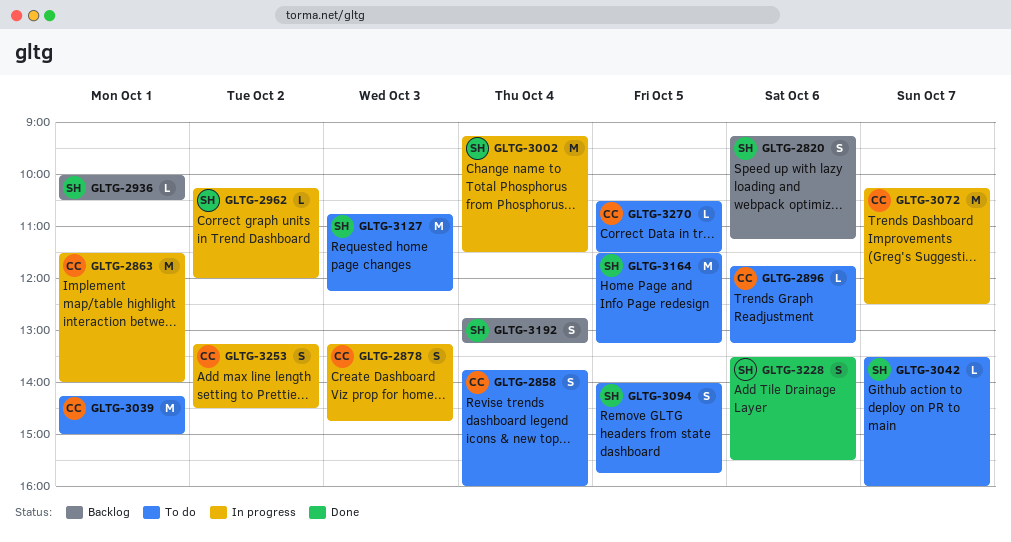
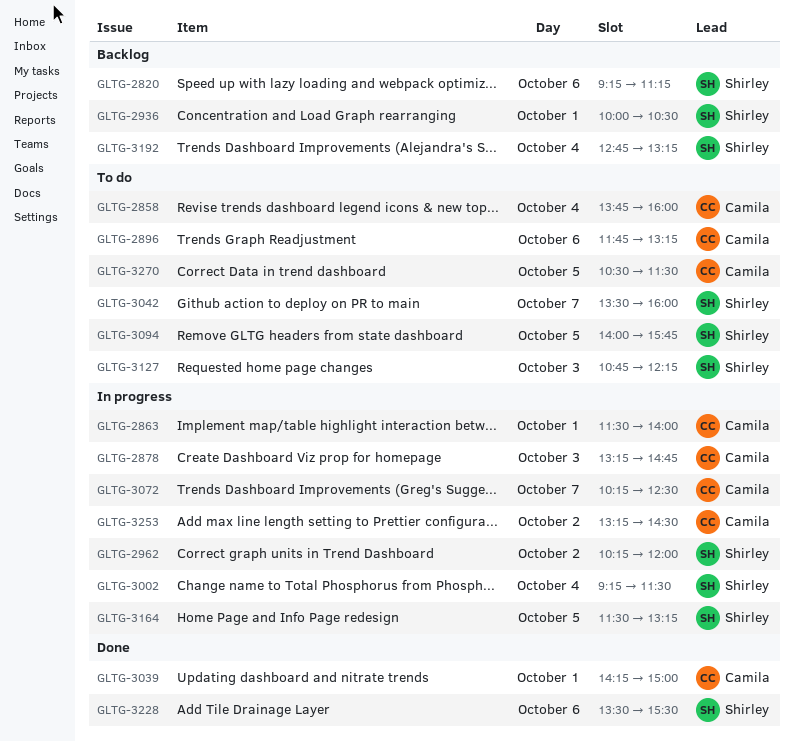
GLTG-3039, status: To do -> Done
GLTG-3164, status: To do -> In progress

